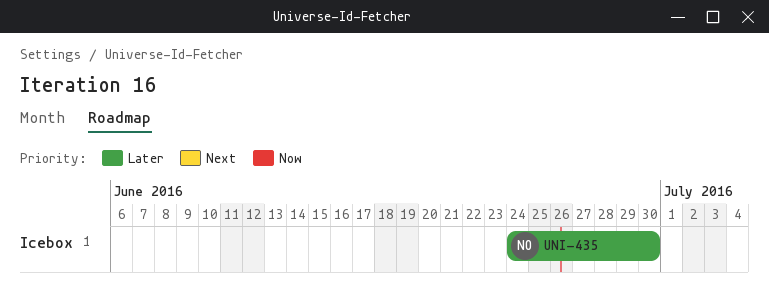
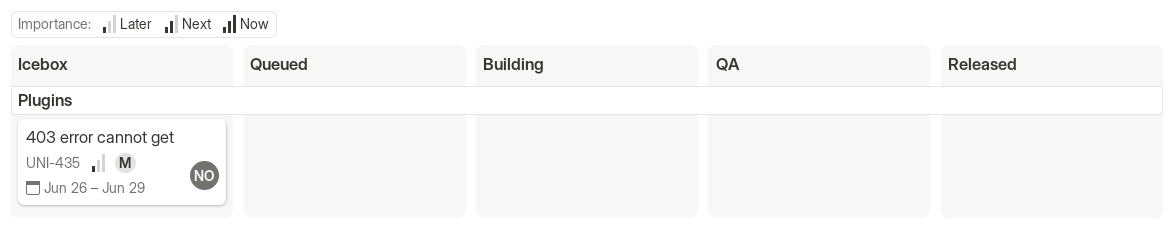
UNI-435, start: Jun 24 -> Jun 26
UNI-435, due: Jun 30 -> Jun 29

